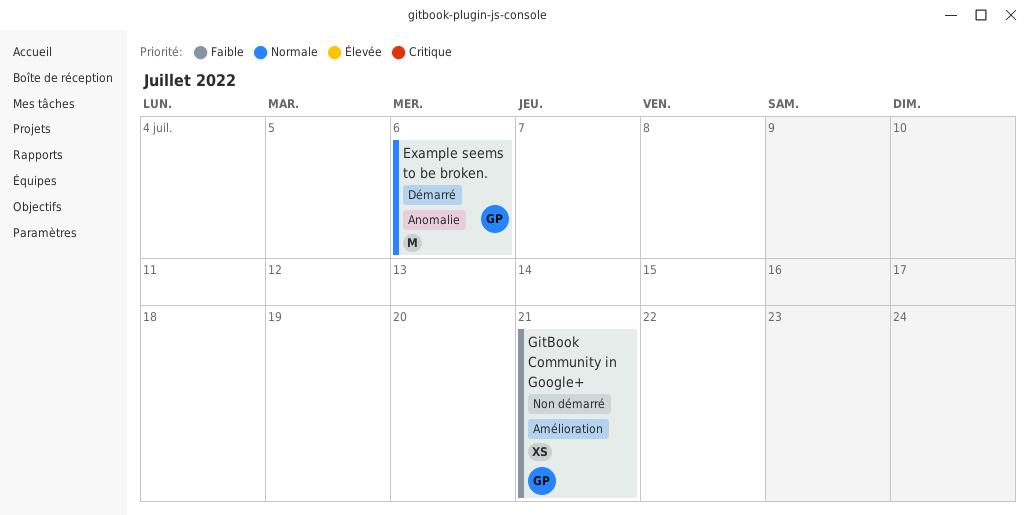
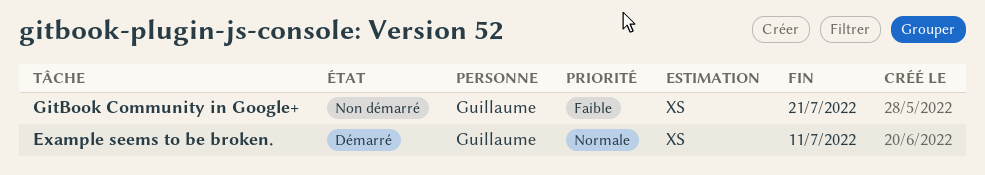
Example seems to be broken., estimate: M -> XS
Example seems to be broken., due: Jul 6 -> Jul 11

